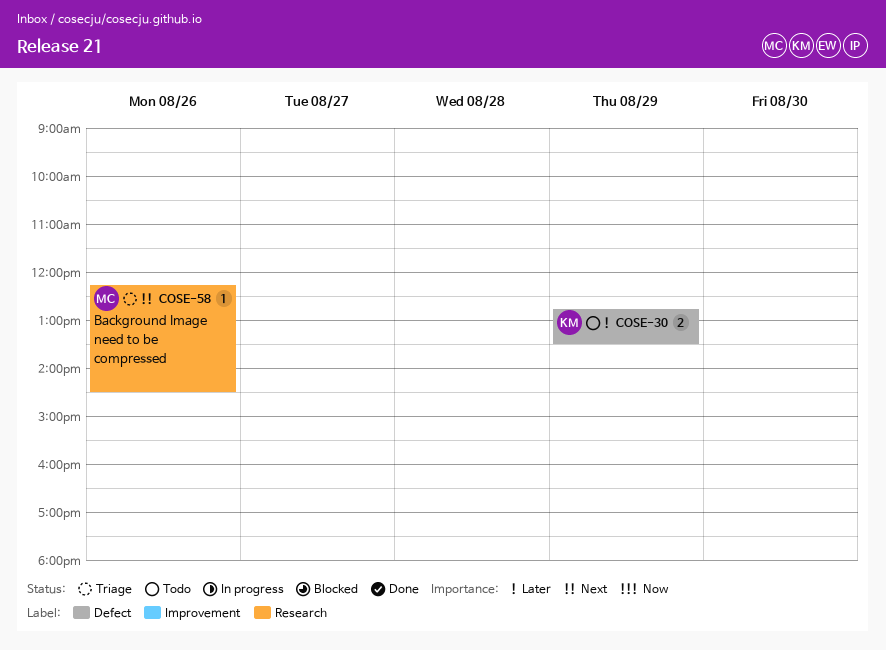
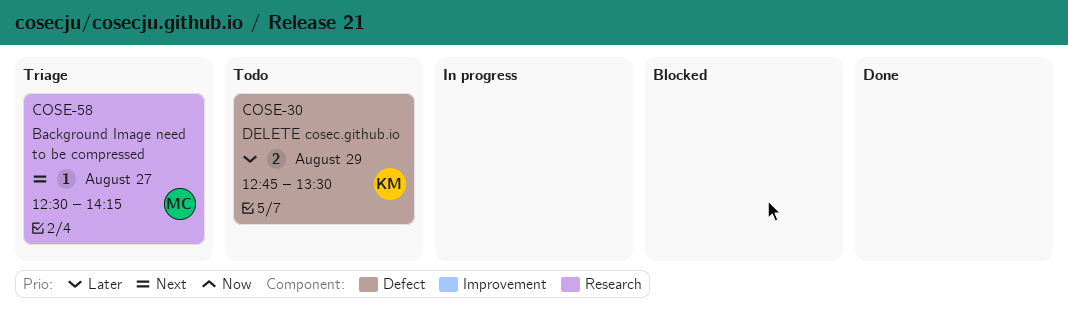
COSE-58, day: Aug 26 -> Aug 27
COSE-58, begins: 12:15 -> 12:30
COSE-58, ends: 14:30 -> 14:15

